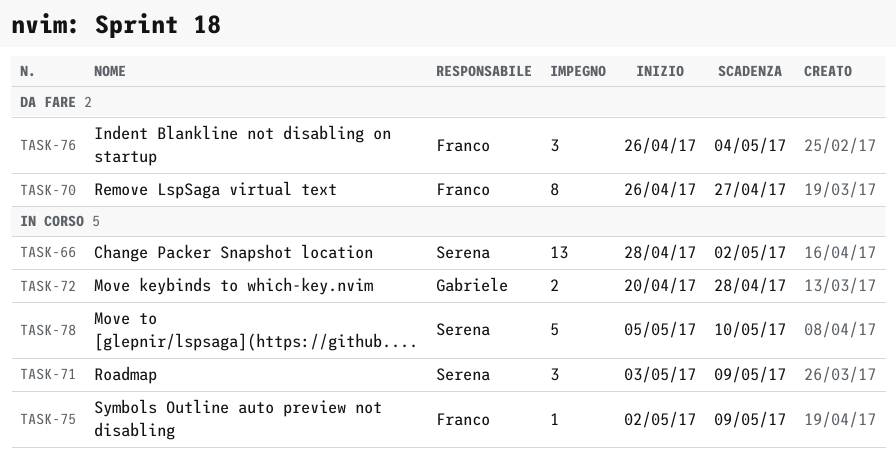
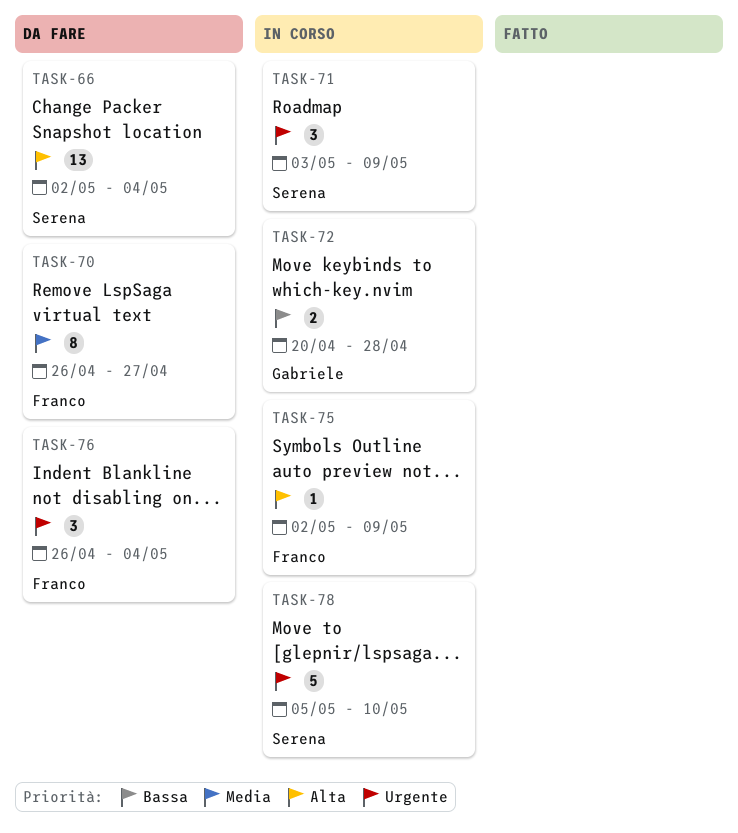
TASK-66, status: In corso -> Da fare
TASK-66, start: Apr 28 -> May 2
TASK-66, due: May 2 -> May 4

